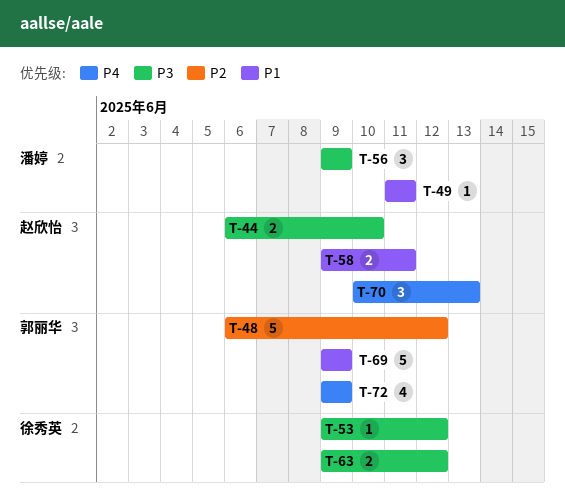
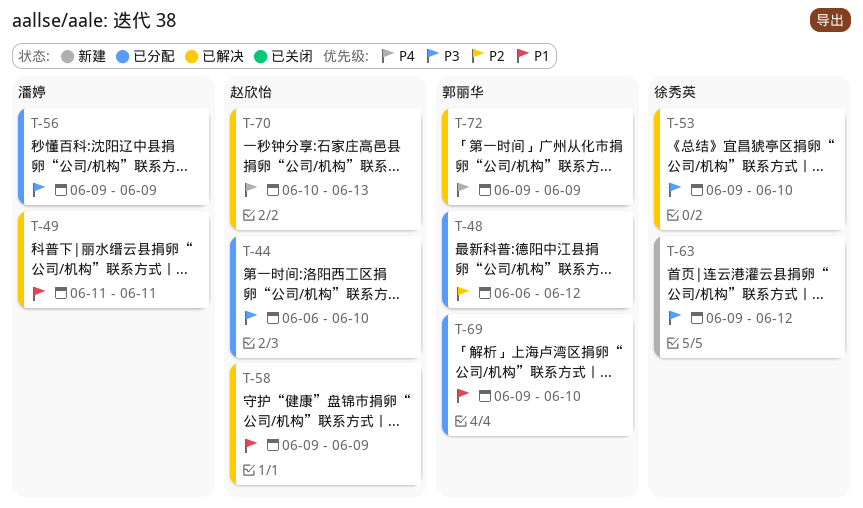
T-53, due: Jun 12 -> Jun 10
T-58, due: Jun 11 -> Jun 9
T-69, due: Jun 9 -> Jun 10

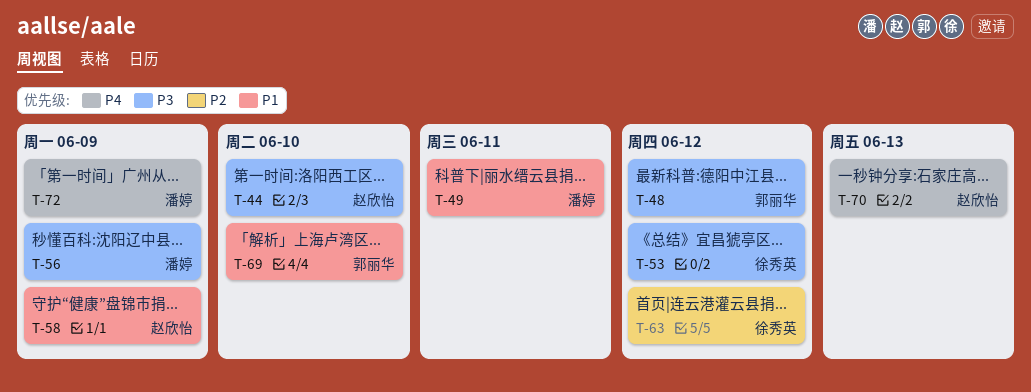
T-48, priority: P2 -> P3
T-53, due: Jun 10 -> Jun 12
T-63, priority: P3 -> P2
T-72, owner: 郭丽华 -> 潘婷

